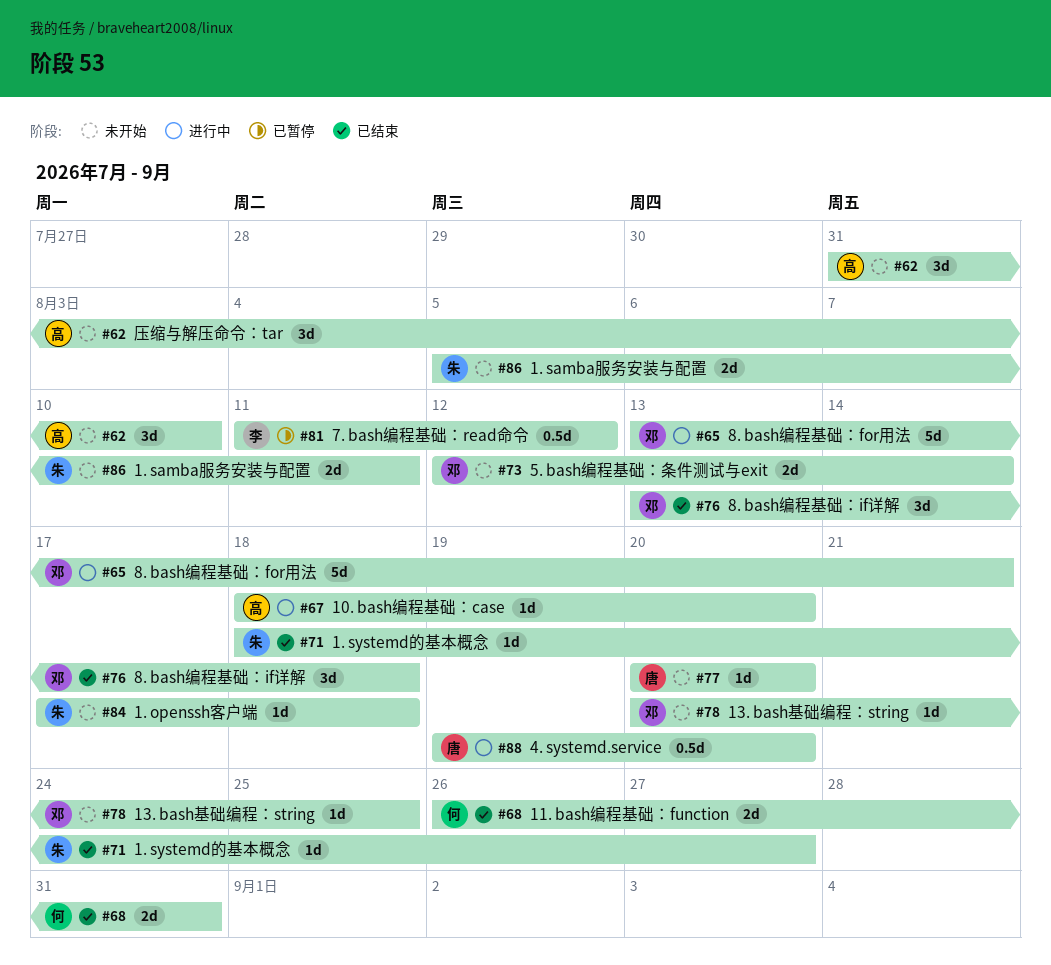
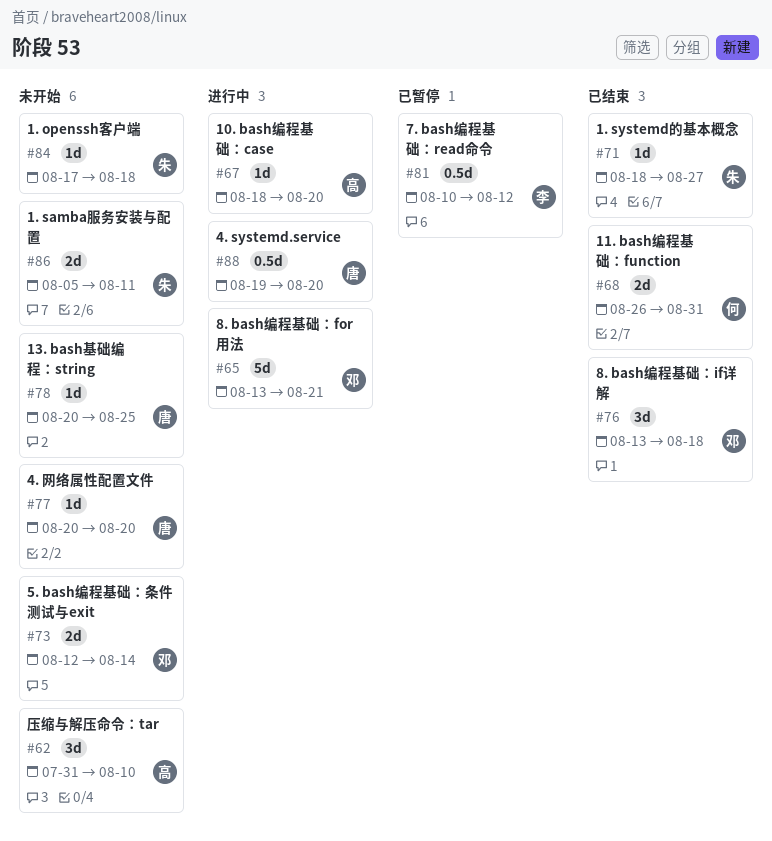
#78, owner: 邓 -> 唐
#81, start: Aug 11 -> Aug 10

